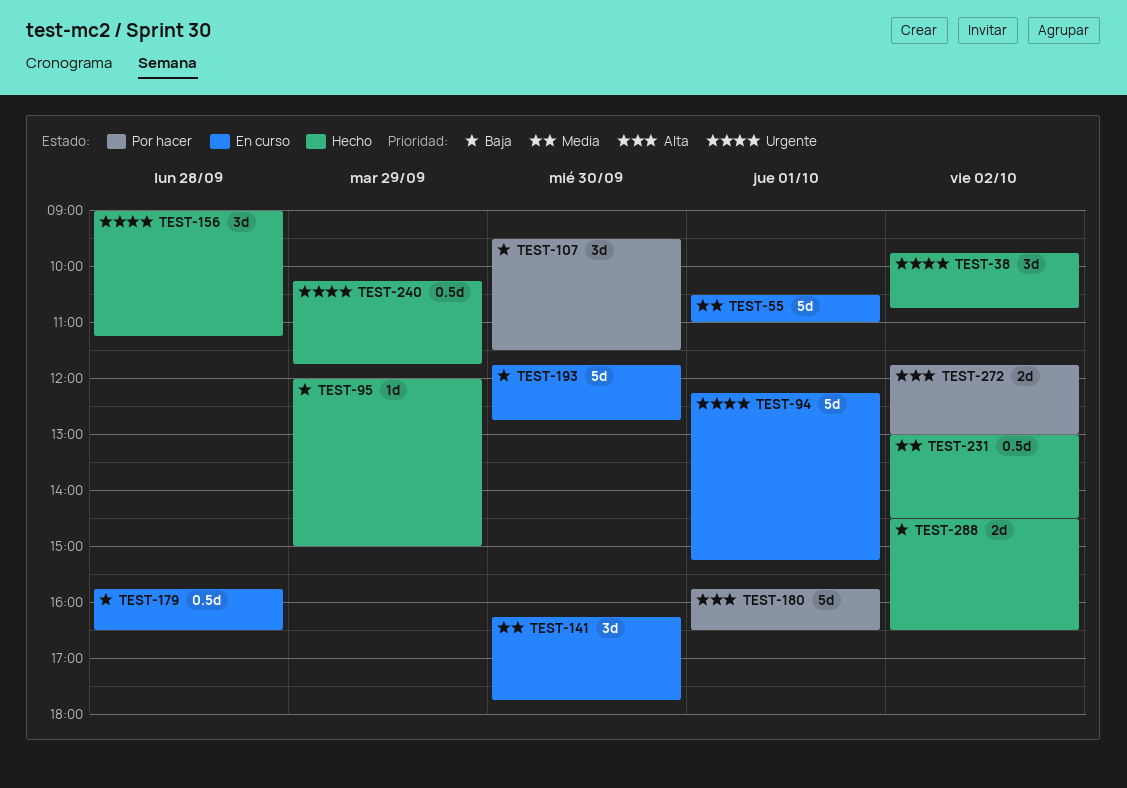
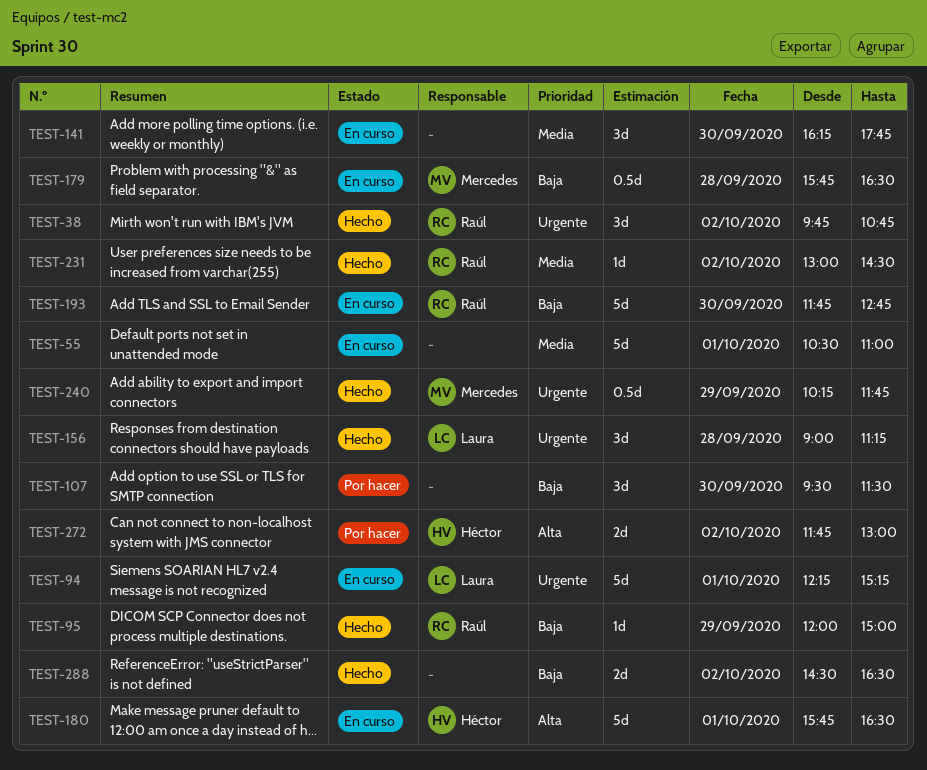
TEST-180, status: Por hacer -> En curso
TEST-231, estimate: 0.5d -> 1d

